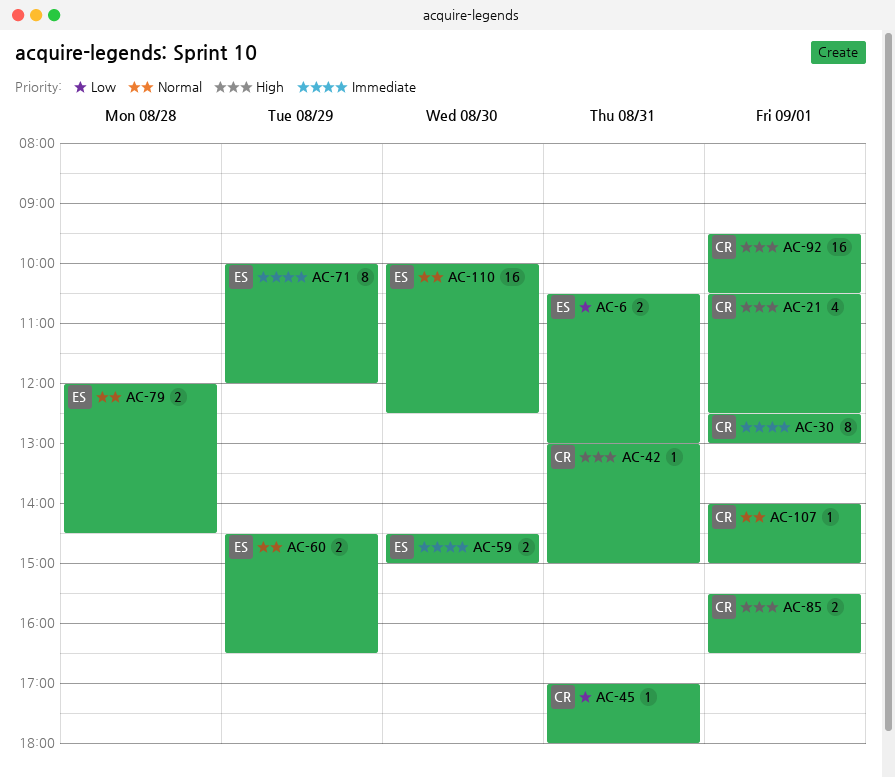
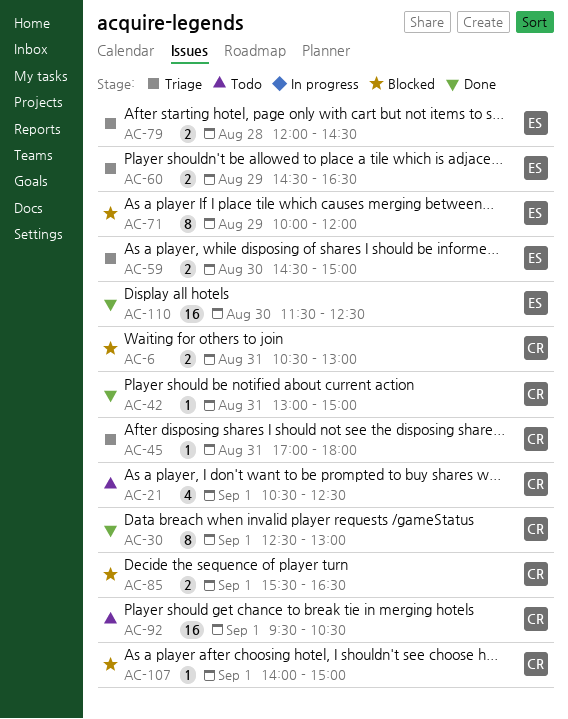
AC-6, owner: ES -> CR
AC-110, begins: 10:00 -> 11:30

